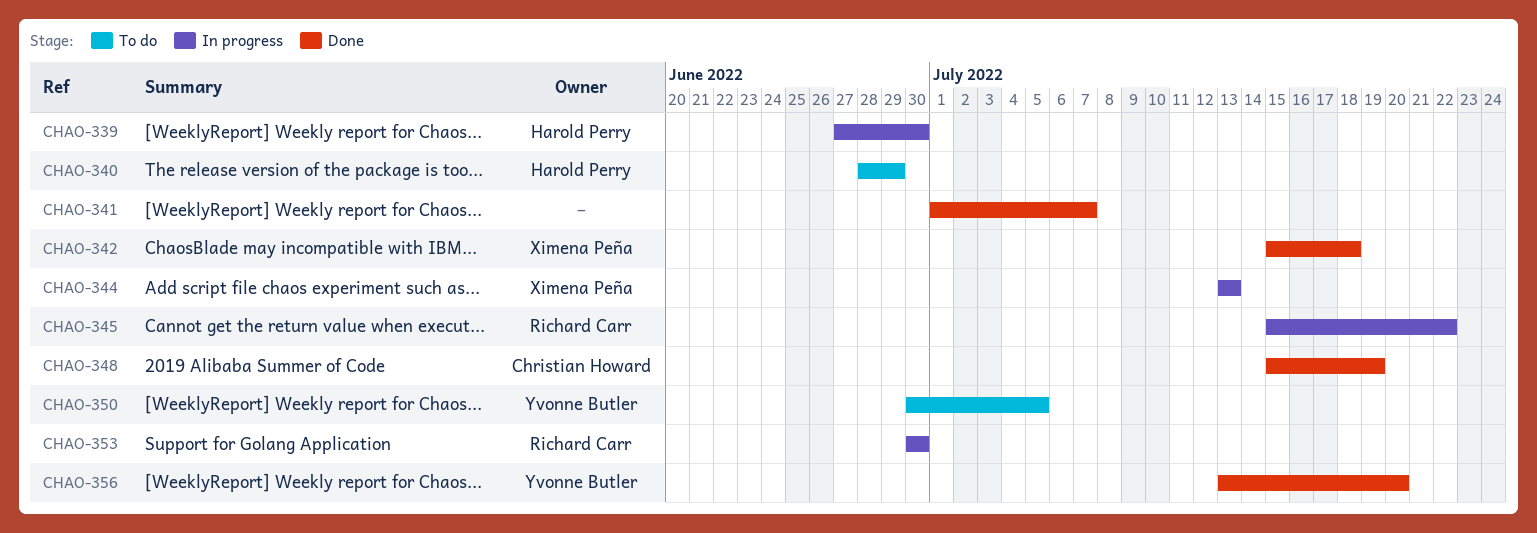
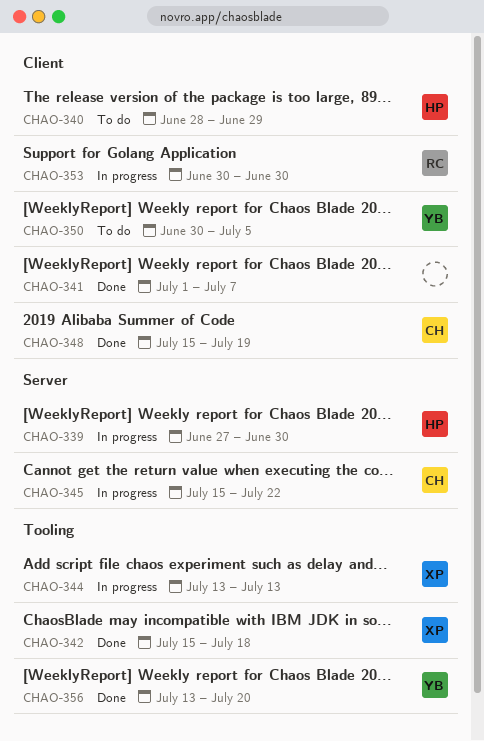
CHAO-345, owner: Richard Carr -> Christian Howard

